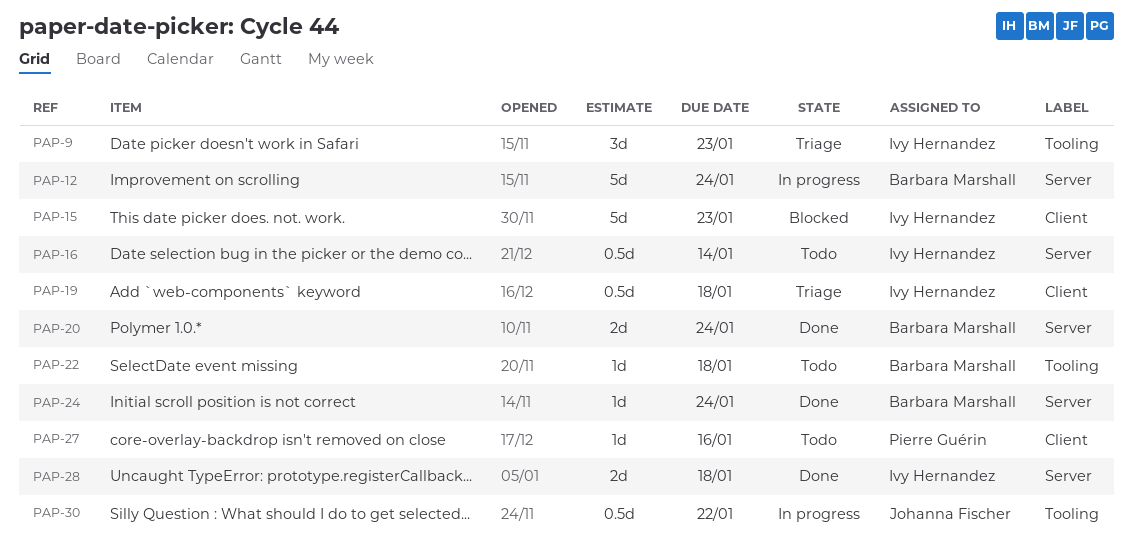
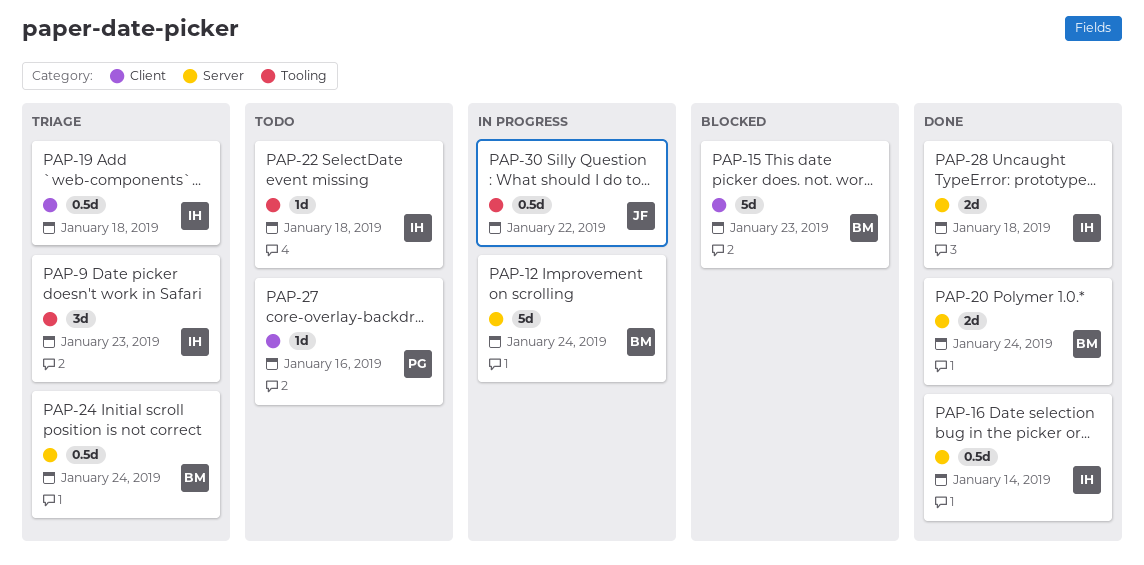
PAP-15, owner: Ivy Hernandez -> Barbara Marshall
PAP-16, status: Todo -> Done
PAP-22, owner: Barbara Marshall -> Ivy Hernandez
PAP-24, status: Done -> Triage
PAP-24, estimate: 1d -> 0.5d

